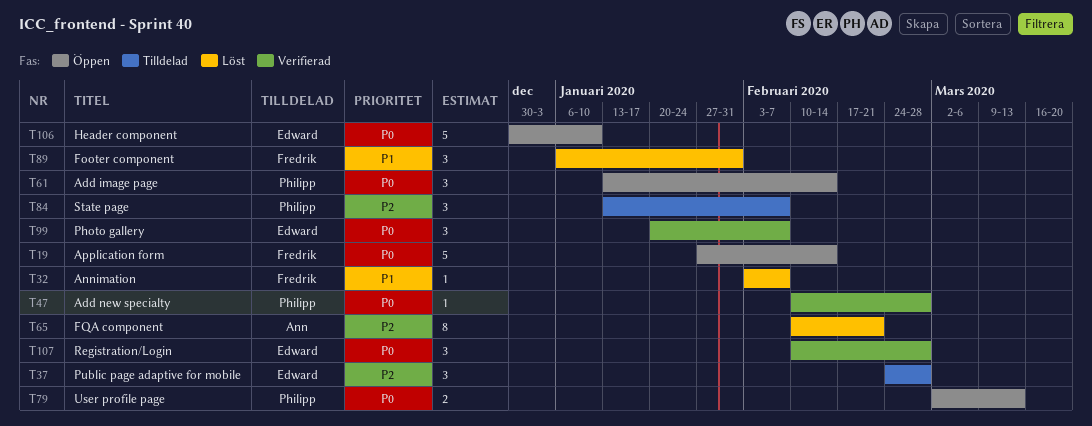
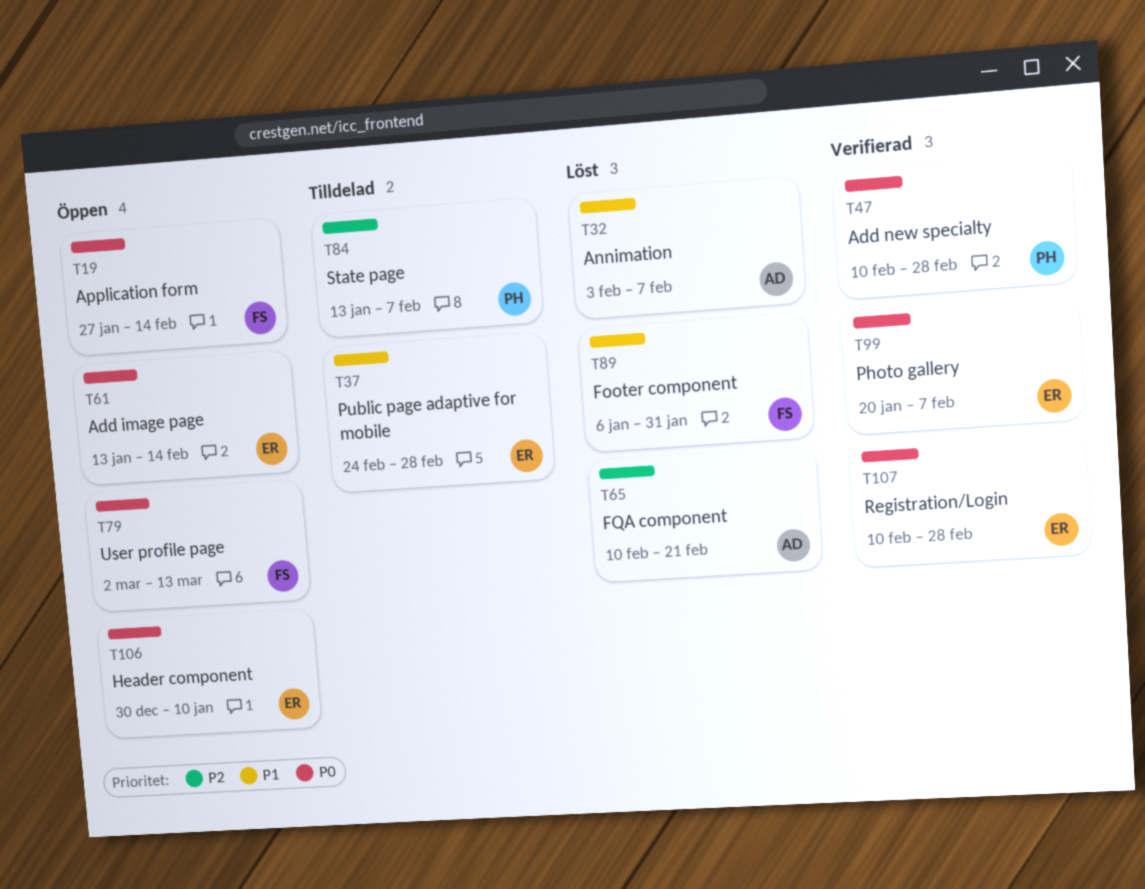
T32, owner: Fredrik -> Ann
T37, priority: P2 -> P1
T61, owner: Philipp -> Edward
T79, owner: Philipp -> Fredrik

